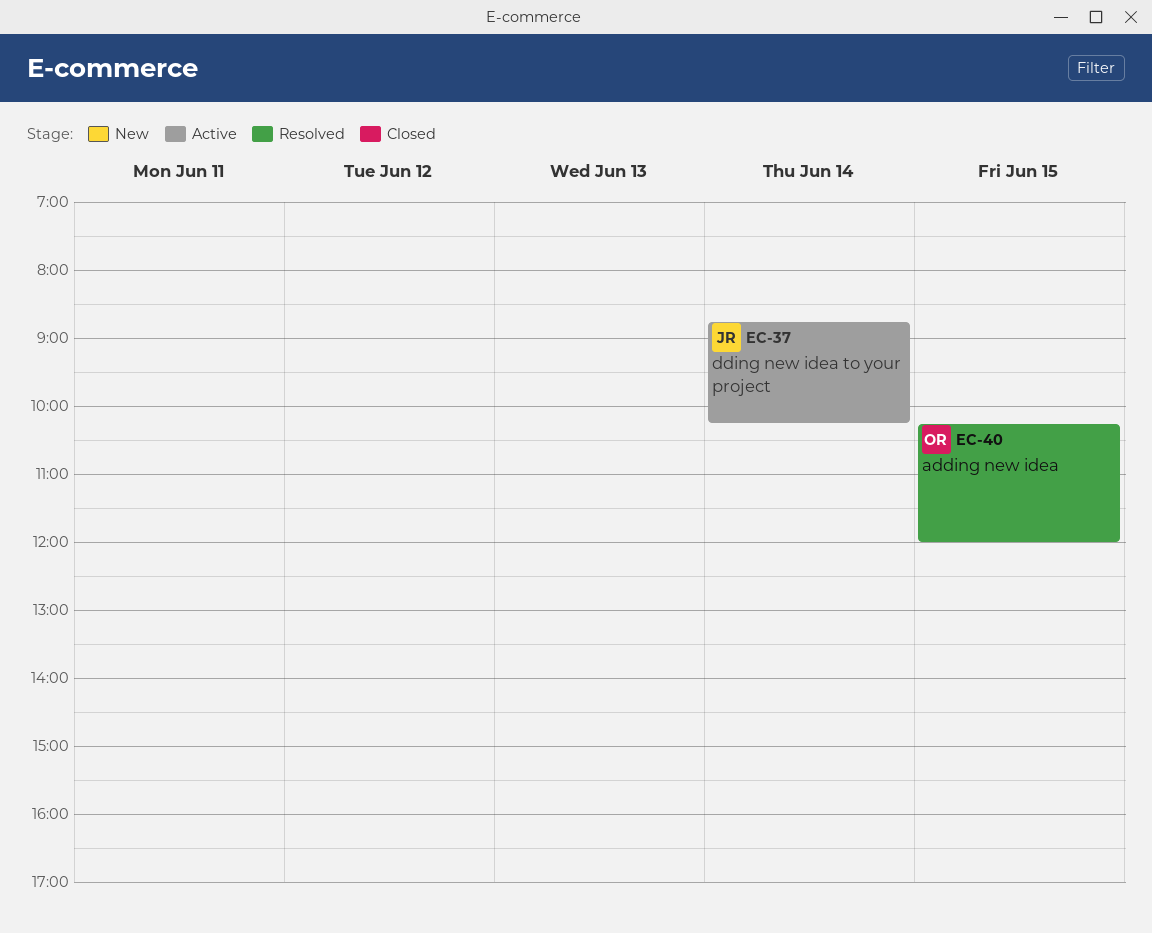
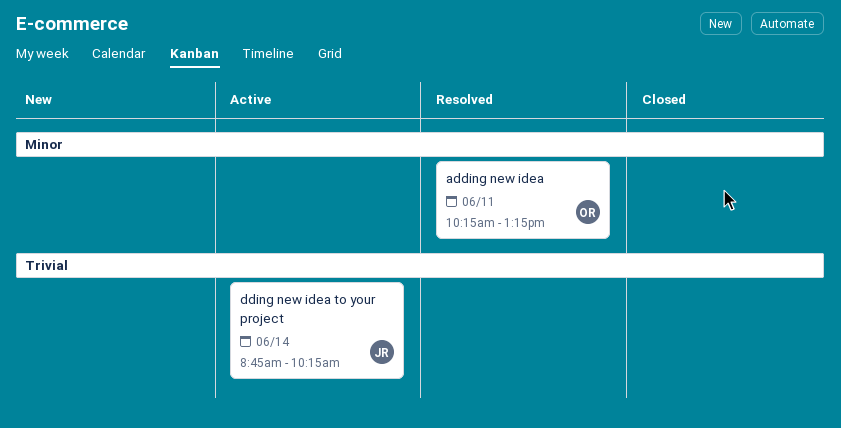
adding new idea, day: Jun 15 -> Jun 11
adding new idea, ends: 12:00 -> 13:15

